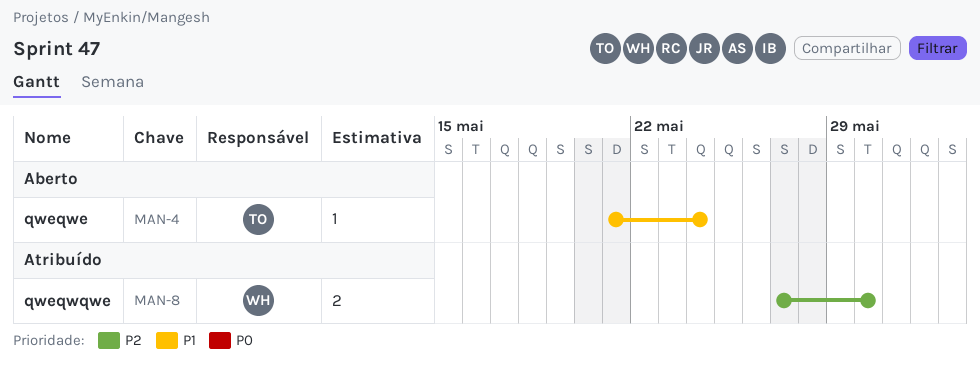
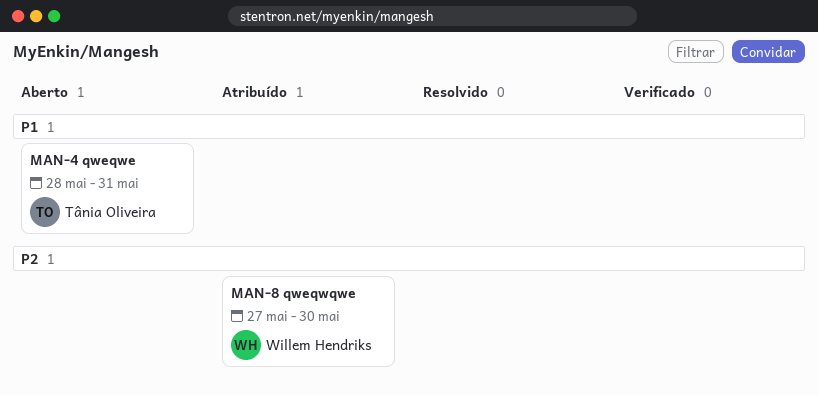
MAN-4, start: May 21 -> May 28
MAN-4, due: May 24 -> May 31

